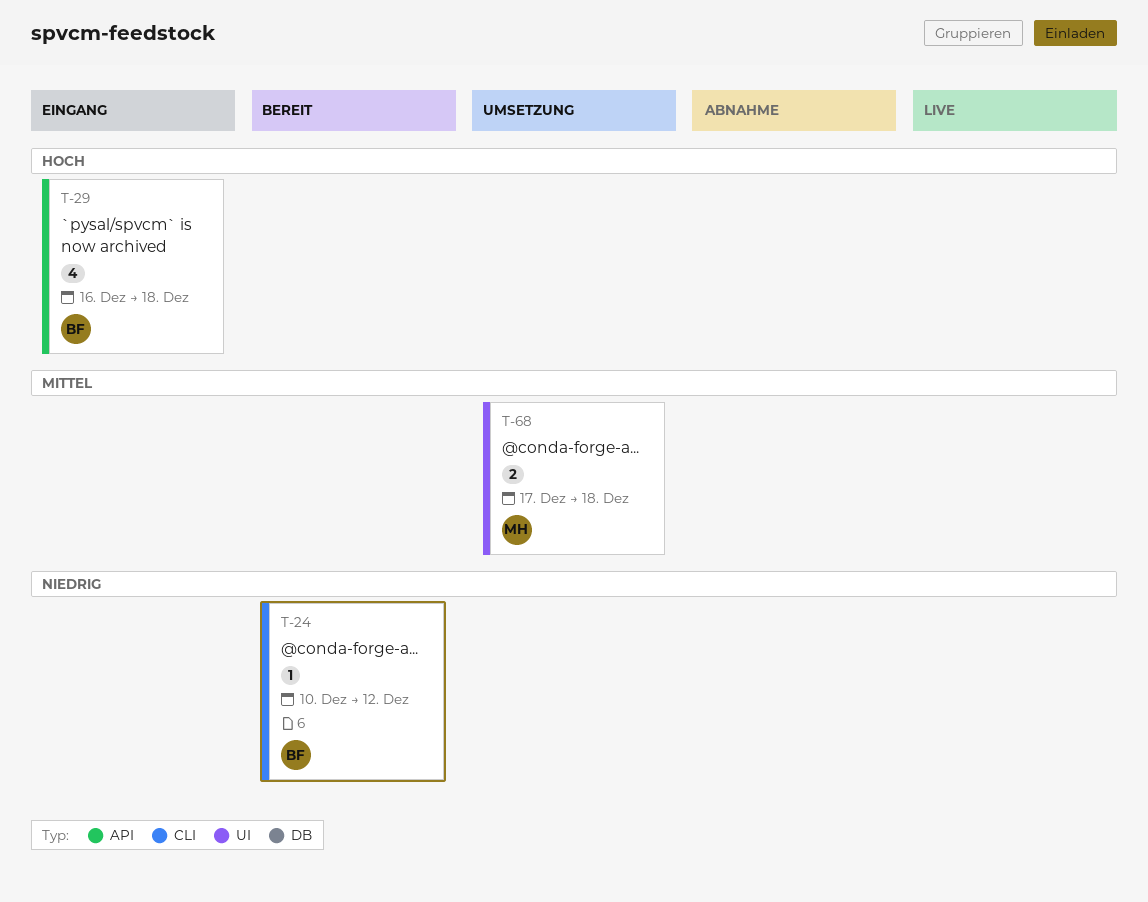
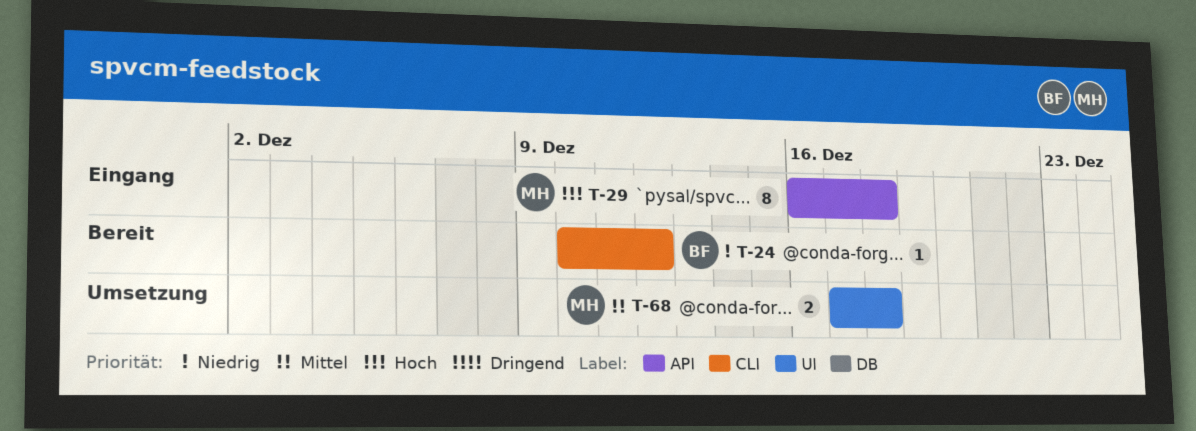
T-29, owner: BF -> MH
T-29, estimate: 4 -> 8

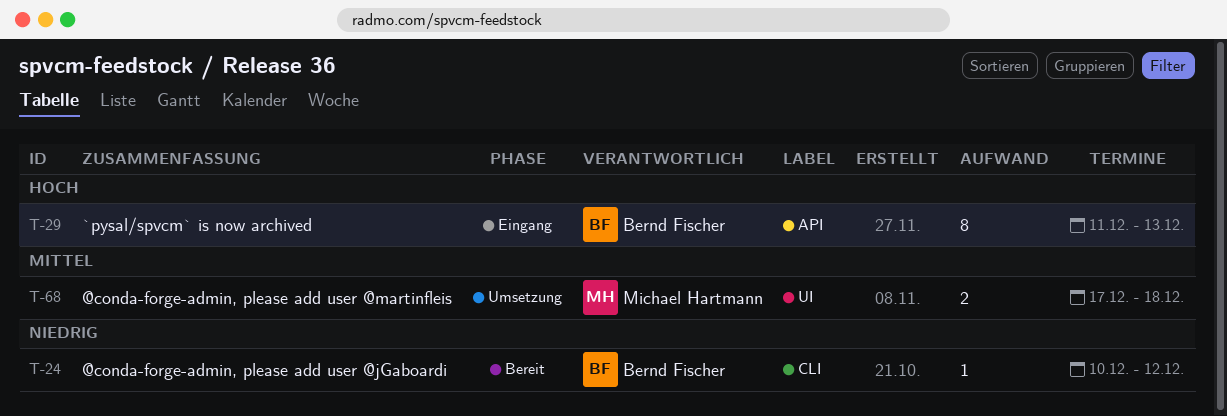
T-29, owner: Michael Hartmann -> Bernd Fischer
T-29, start: Dec 16 -> Dec 11
T-29, due: Dec 18 -> Dec 13

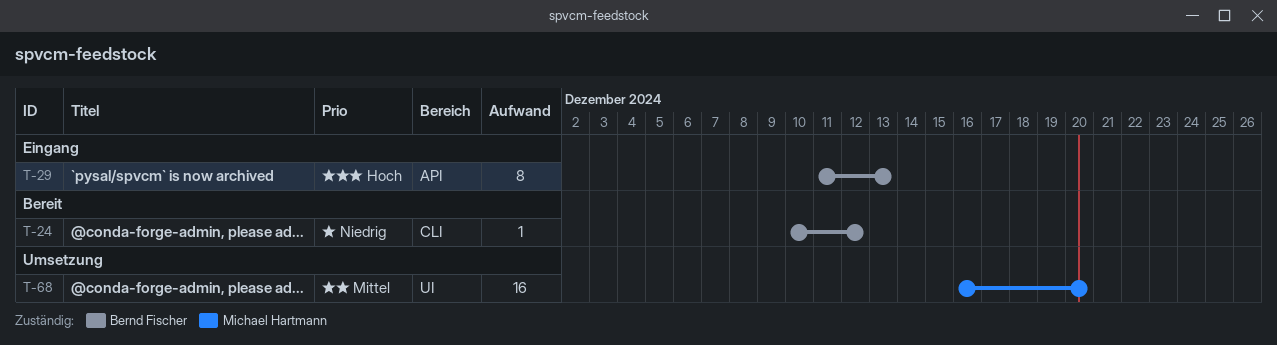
T-68, estimate: 2 -> 16
T-68, start: Dec 17 -> Dec 16
T-68, due: Dec 18 -> Dec 20

